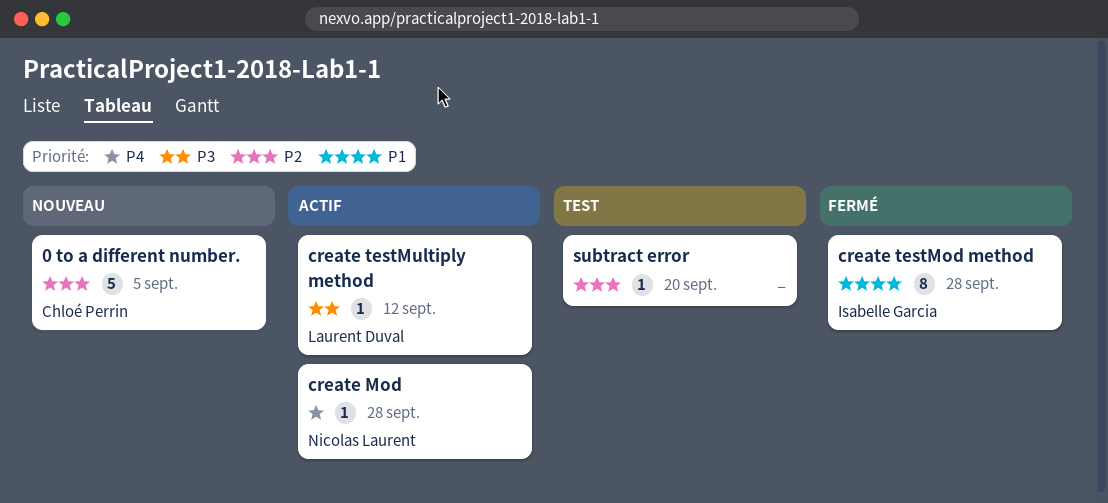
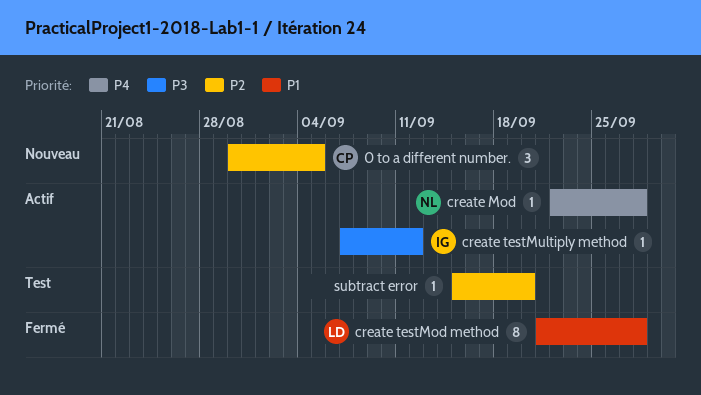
0 to a different number., estimate: 5 -> 3
create testMod method, owner: Isabelle Garcia -> Laurent Duval
create testMultiply method, owner: Laurent Duval -> Isabelle Garcia

